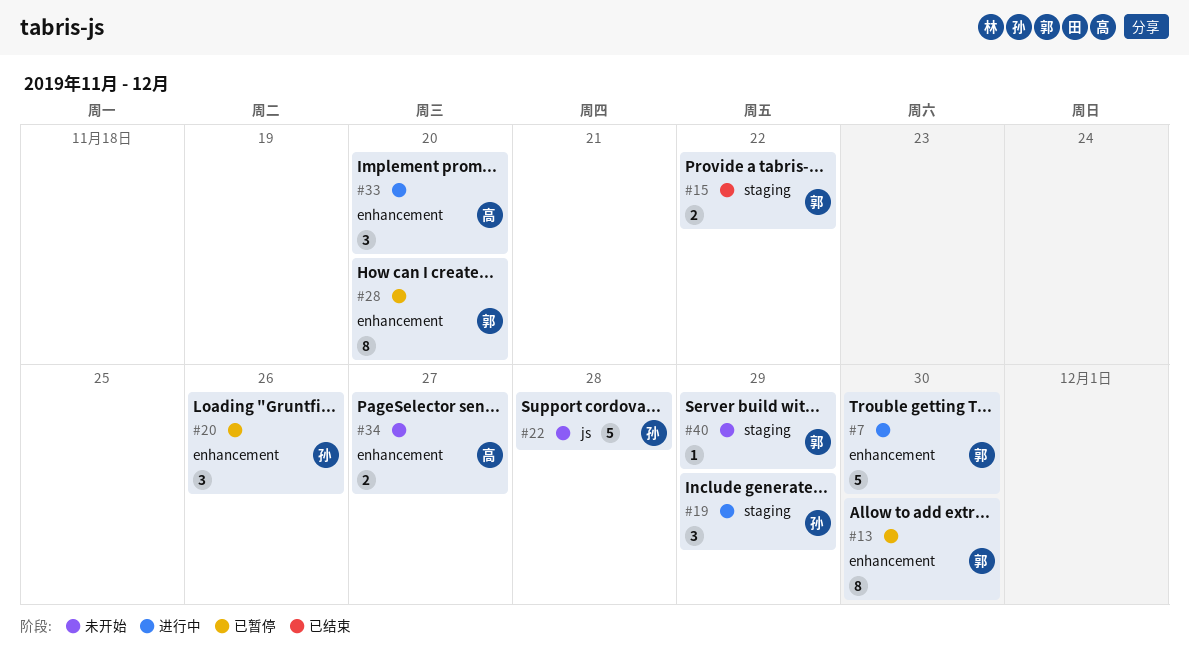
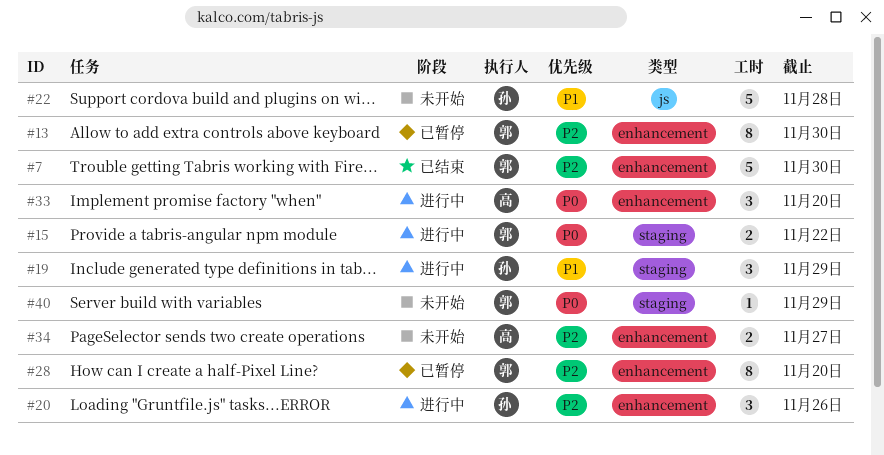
#7, status: 进行中 -> 已结束
#15, status: 已结束 -> 进行中
#20, status: 已暂停 -> 进行中

